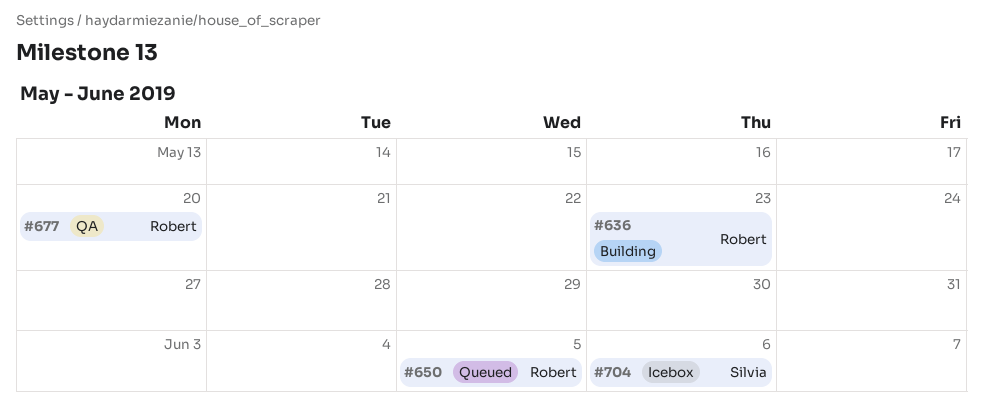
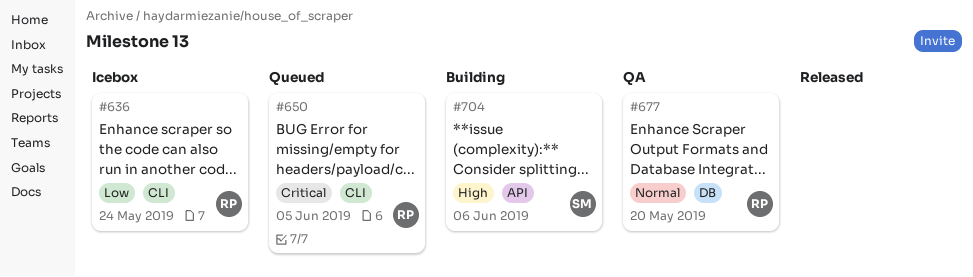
#636, status: Building -> Icebox
#636, due: May 23 -> May 24
#704, status: Icebox -> Building

